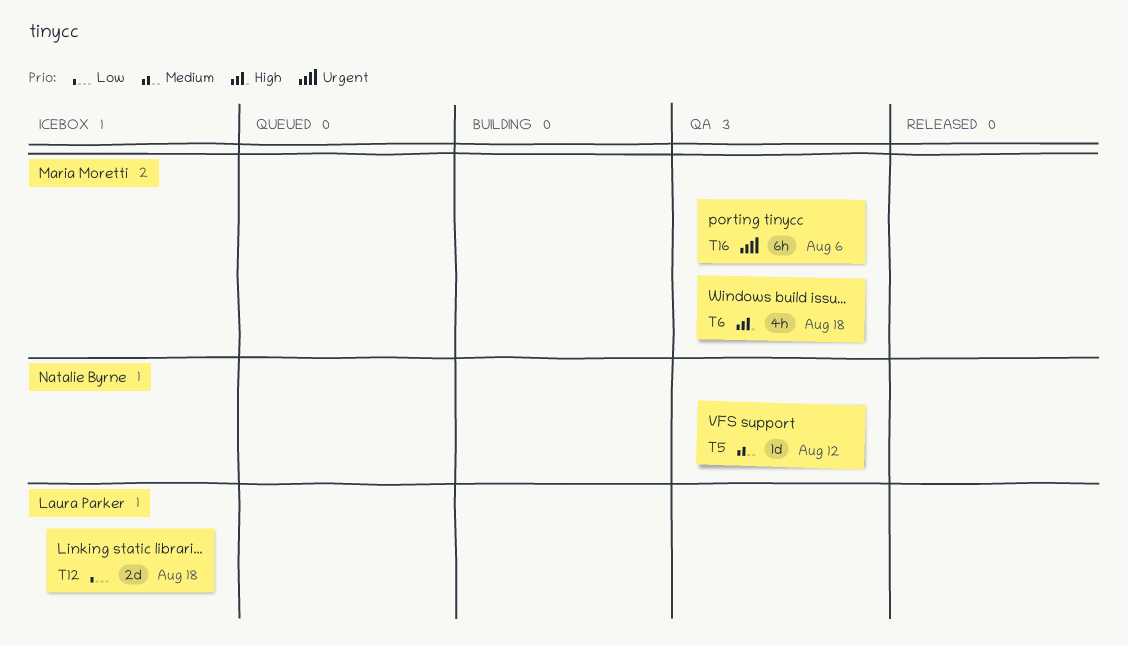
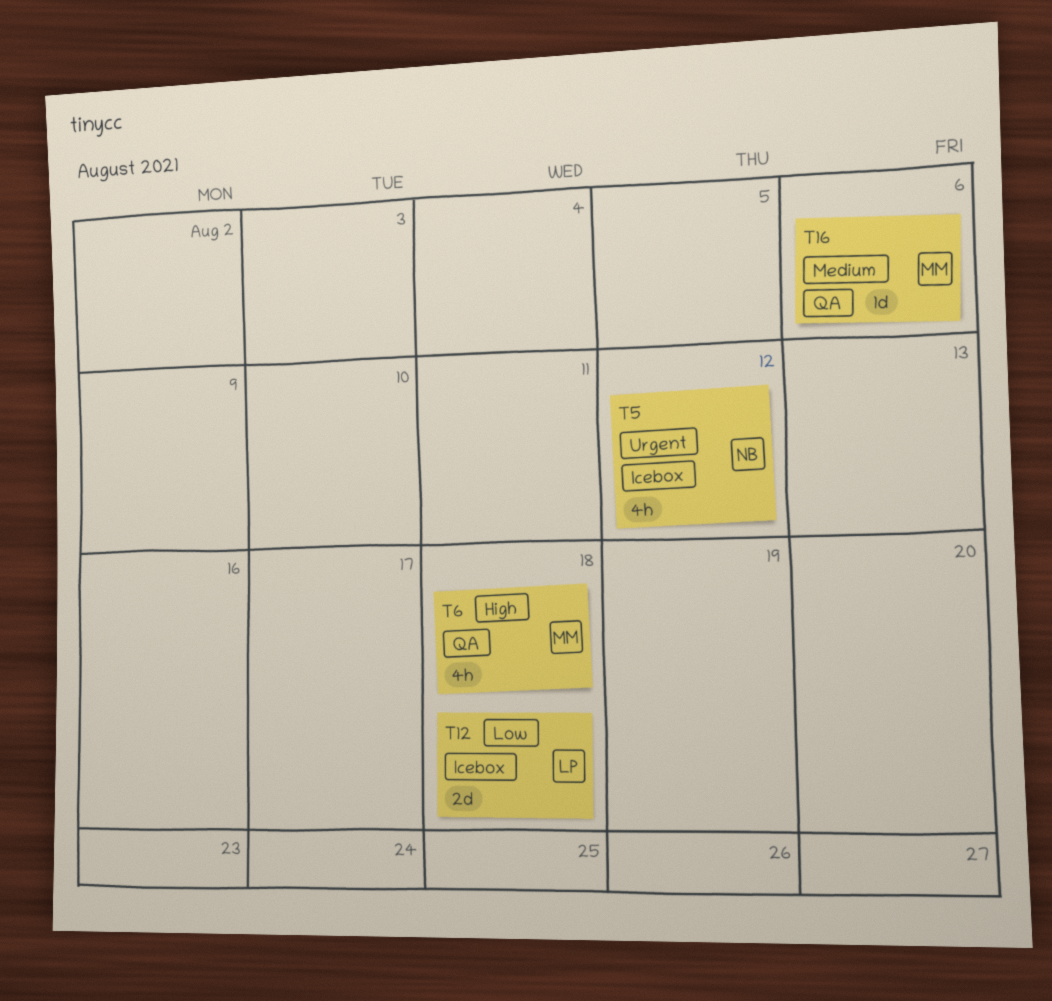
T5, status: QA -> Icebox
T5, priority: Medium -> Urgent
T5, estimate: 1d -> 4h
T16, priority: Urgent -> Medium
T16, estimate: 6h -> 1d

